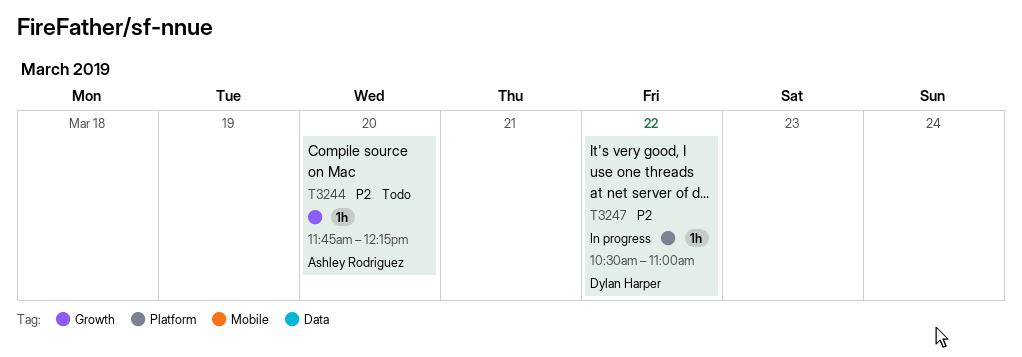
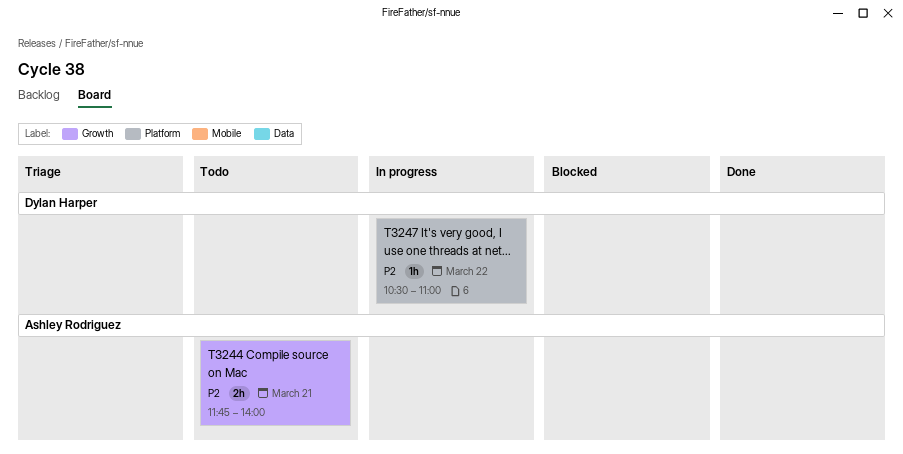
T3244, estimate: 1h -> 2h
T3244, day: Mar 20 -> Mar 21
T3244, ends: 12:15 -> 14:00

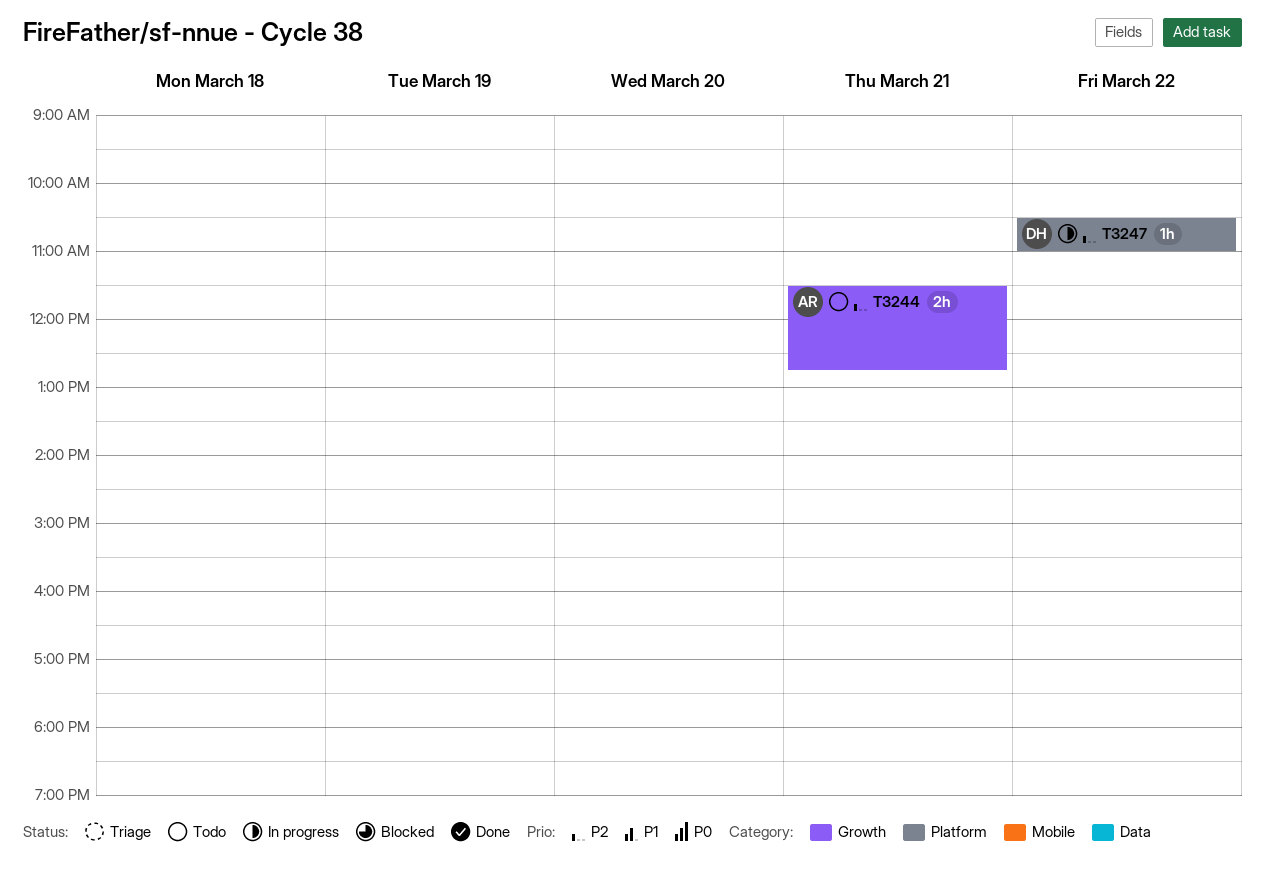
T3244, begins: 11:45 -> 11:30
T3244, ends: 14:00 -> 12:45

